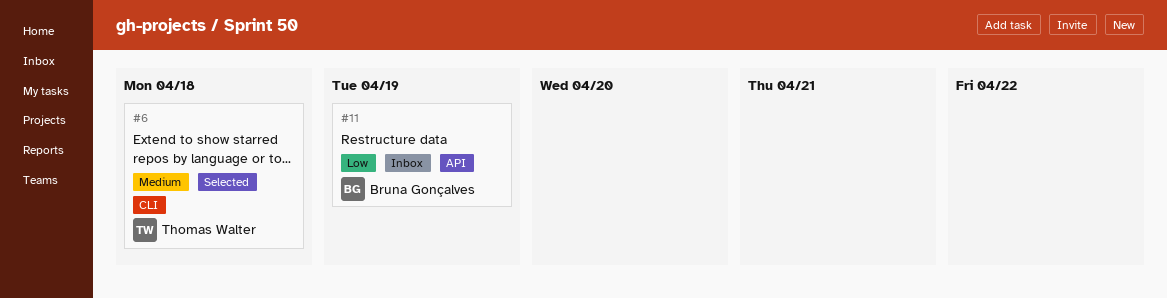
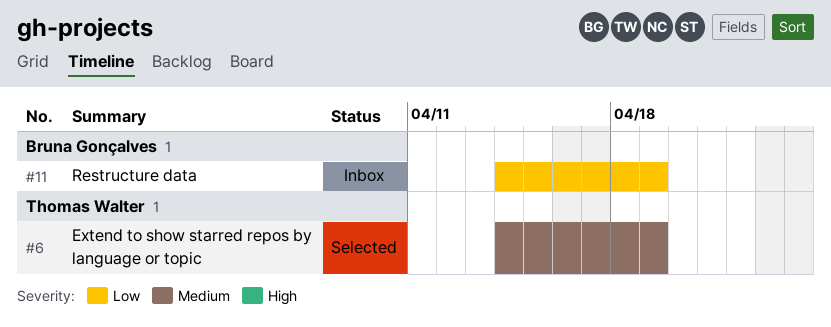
#6, due: Apr 18 -> Apr 19

